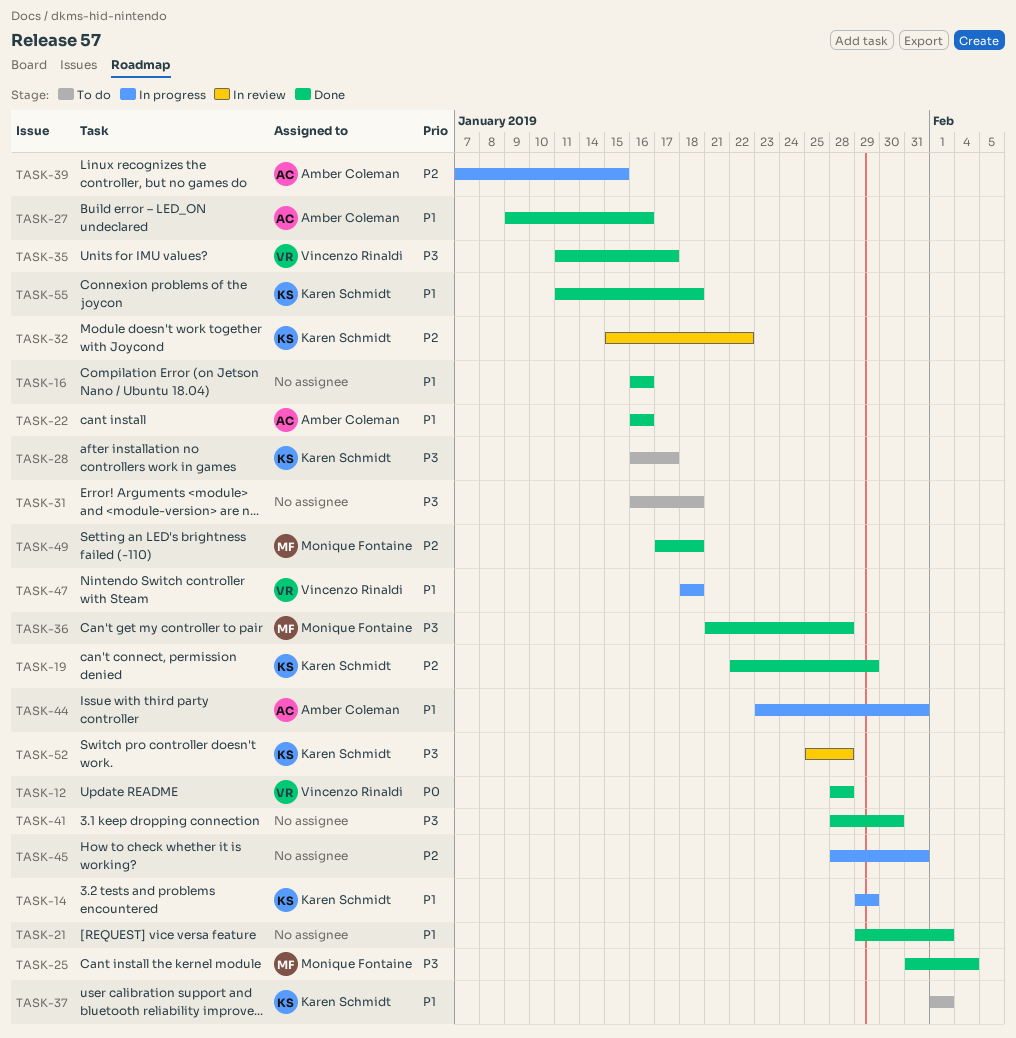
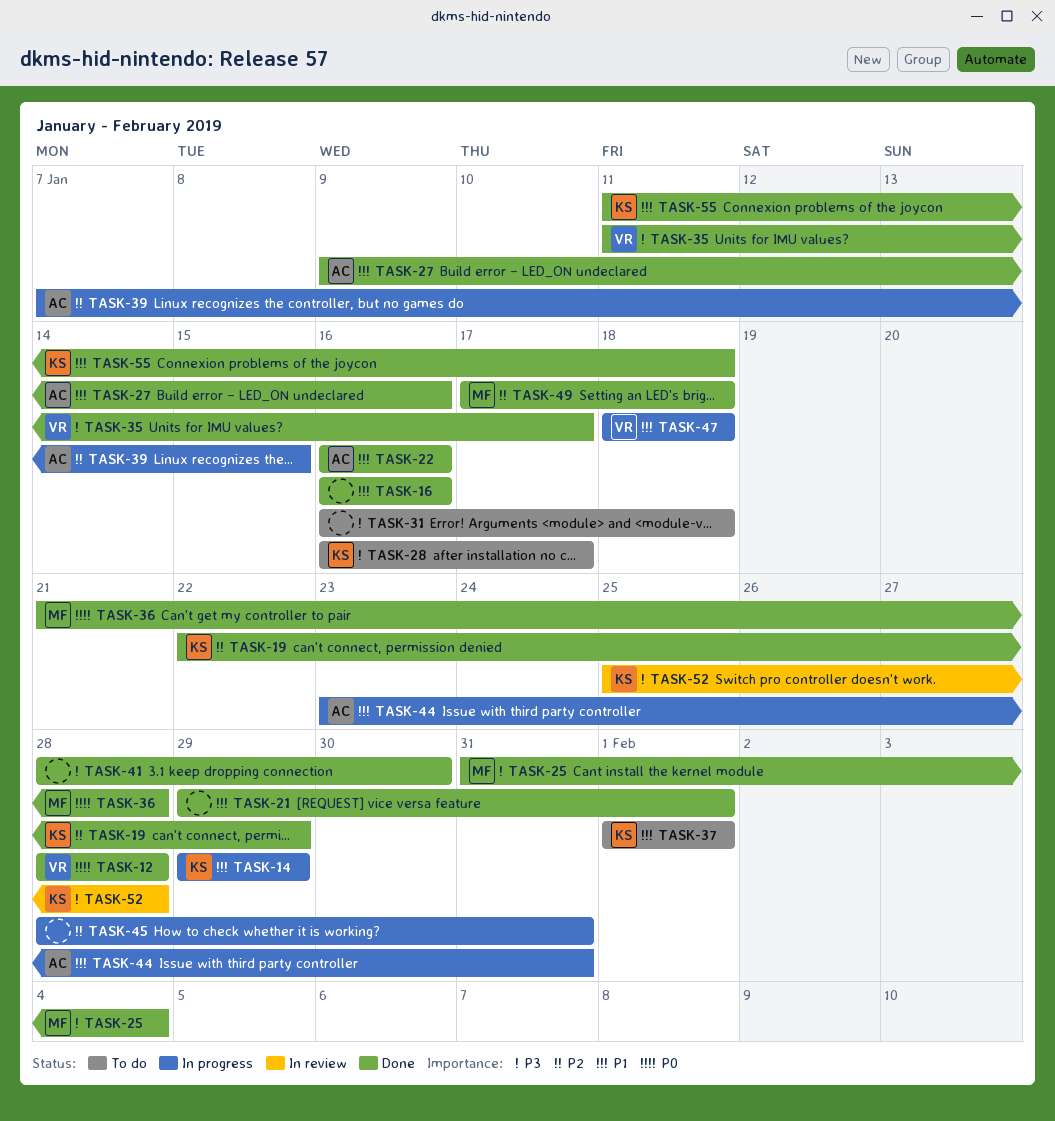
TASK-32: present -> none
TASK-36, priority: P3 -> P0

